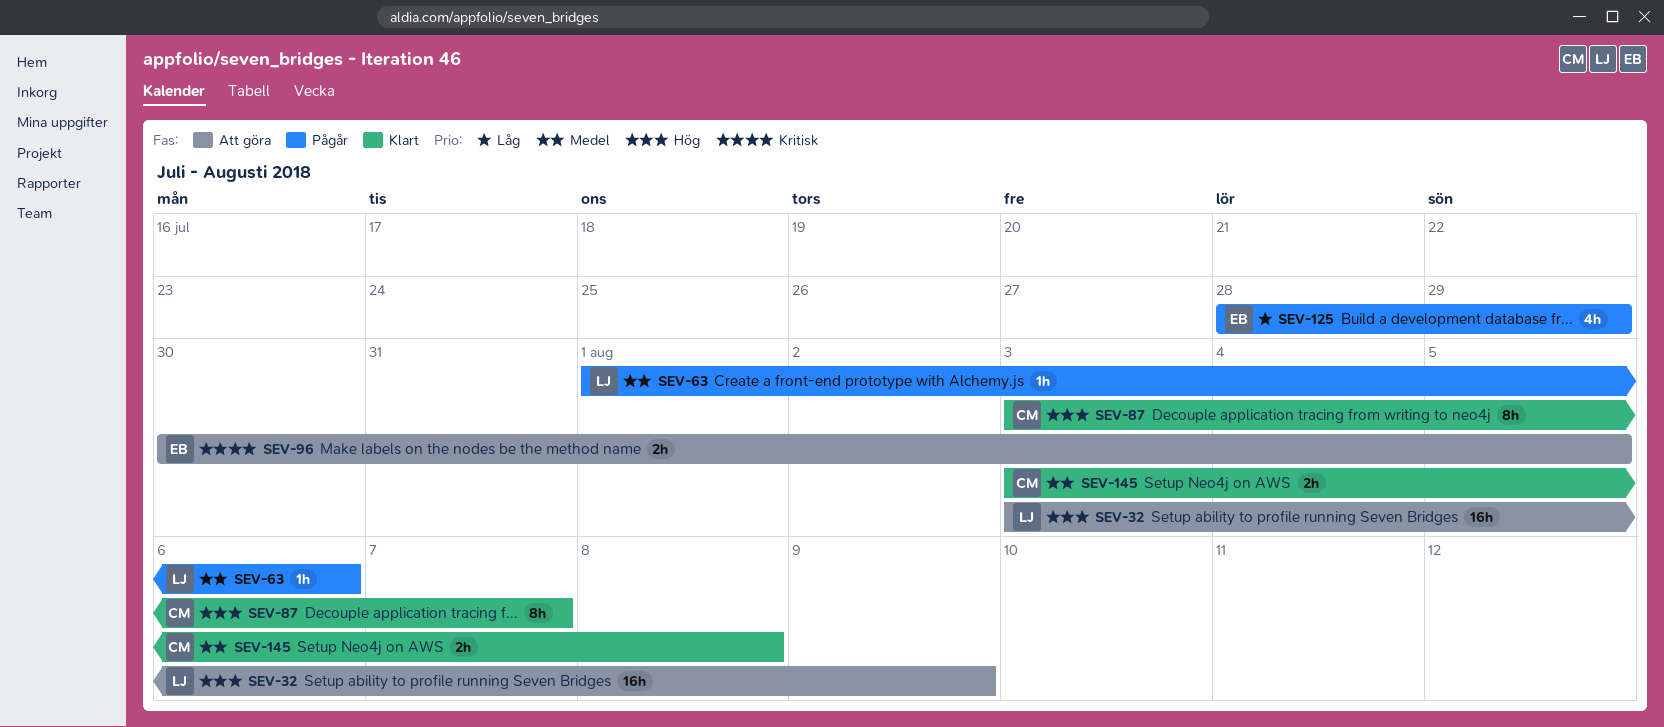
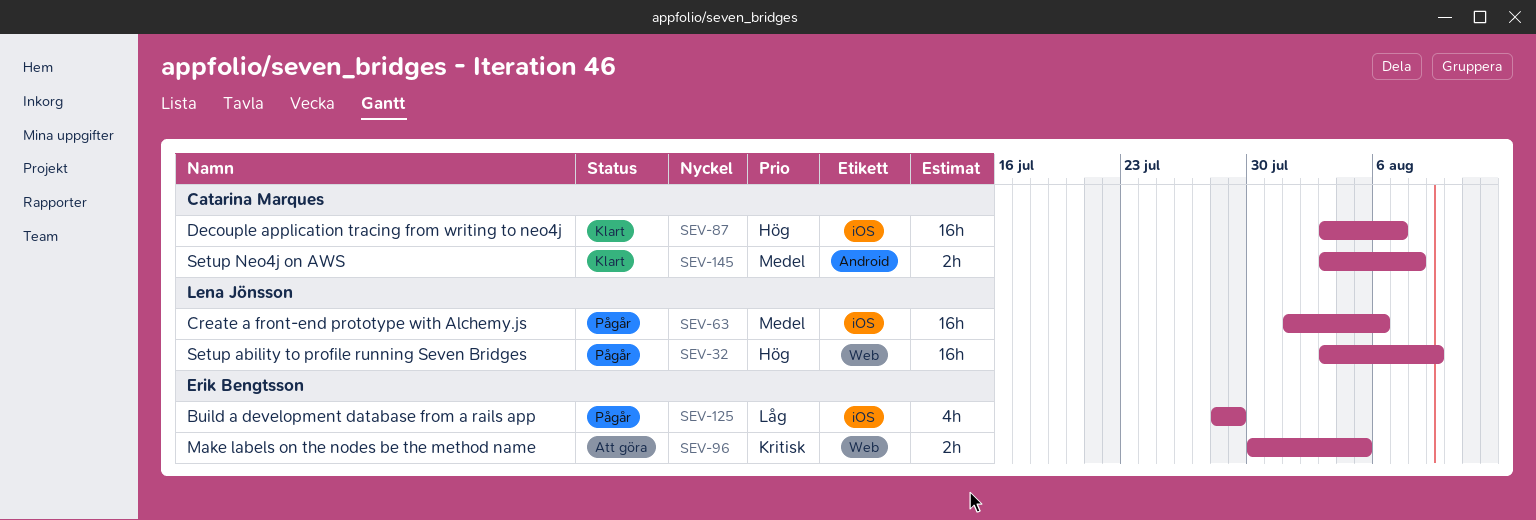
SEV-32, status: Att göra -> Pågår
SEV-63, estimate: 1h -> 16h
SEV-87, estimate: 8h -> 16h

